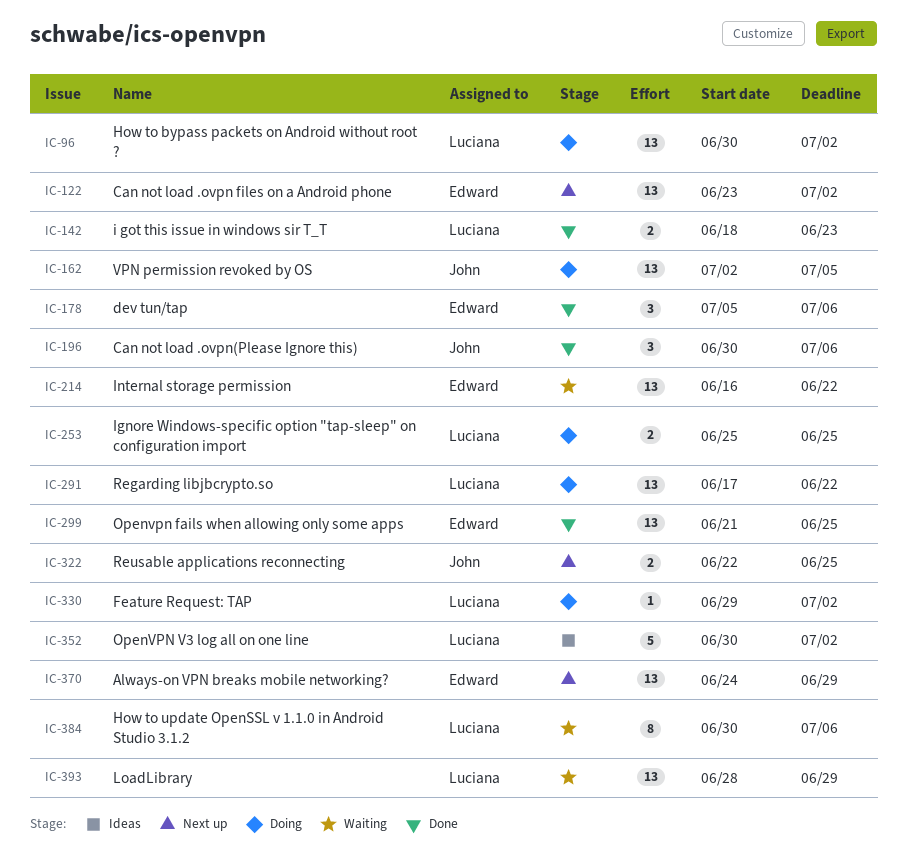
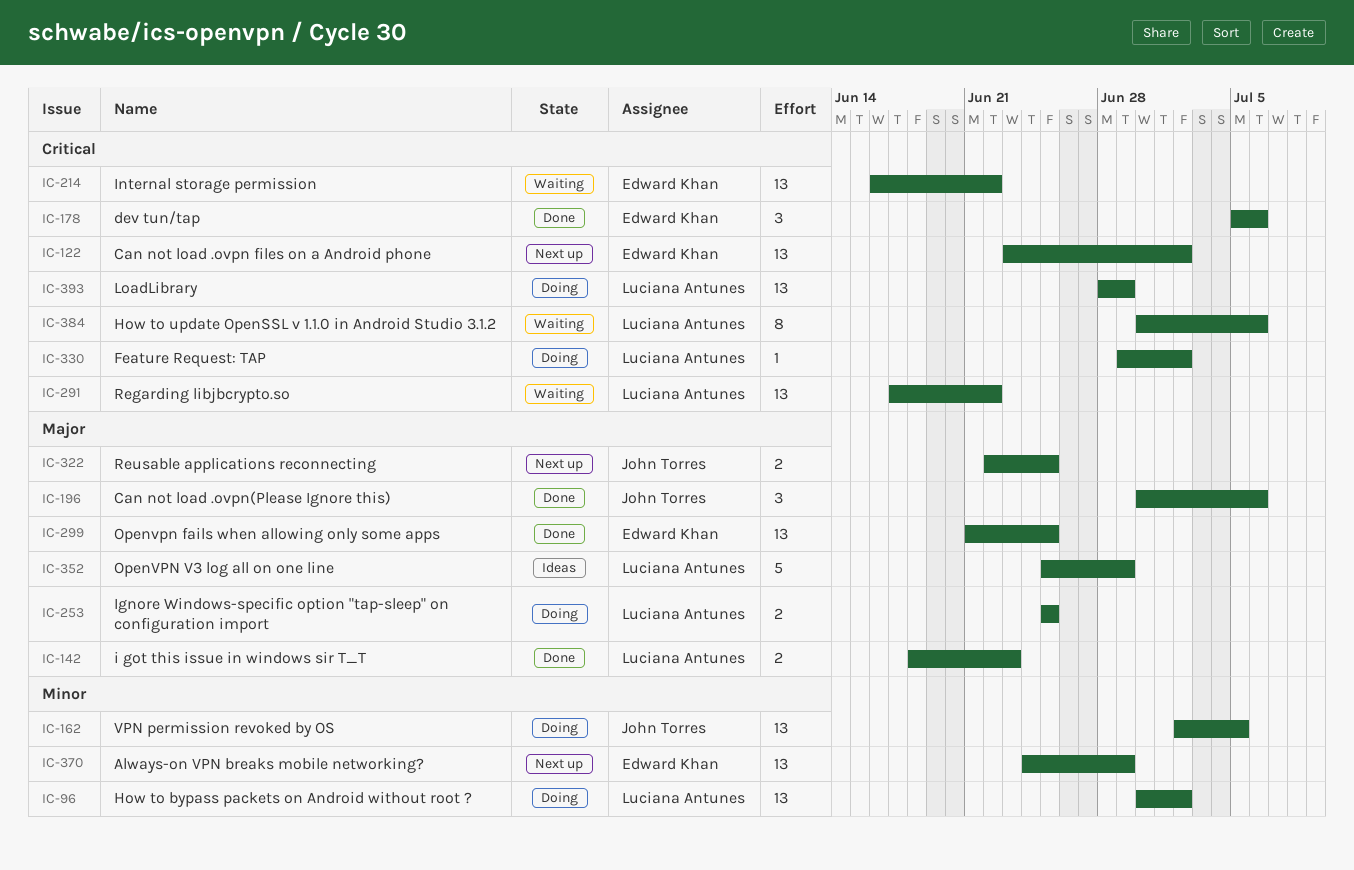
IC-291, status: Doing -> Waiting
IC-352, start: Jun 30 -> Jun 25
IC-352, due: Jul 2 -> Jun 29
IC-393, status: Waiting -> Doing

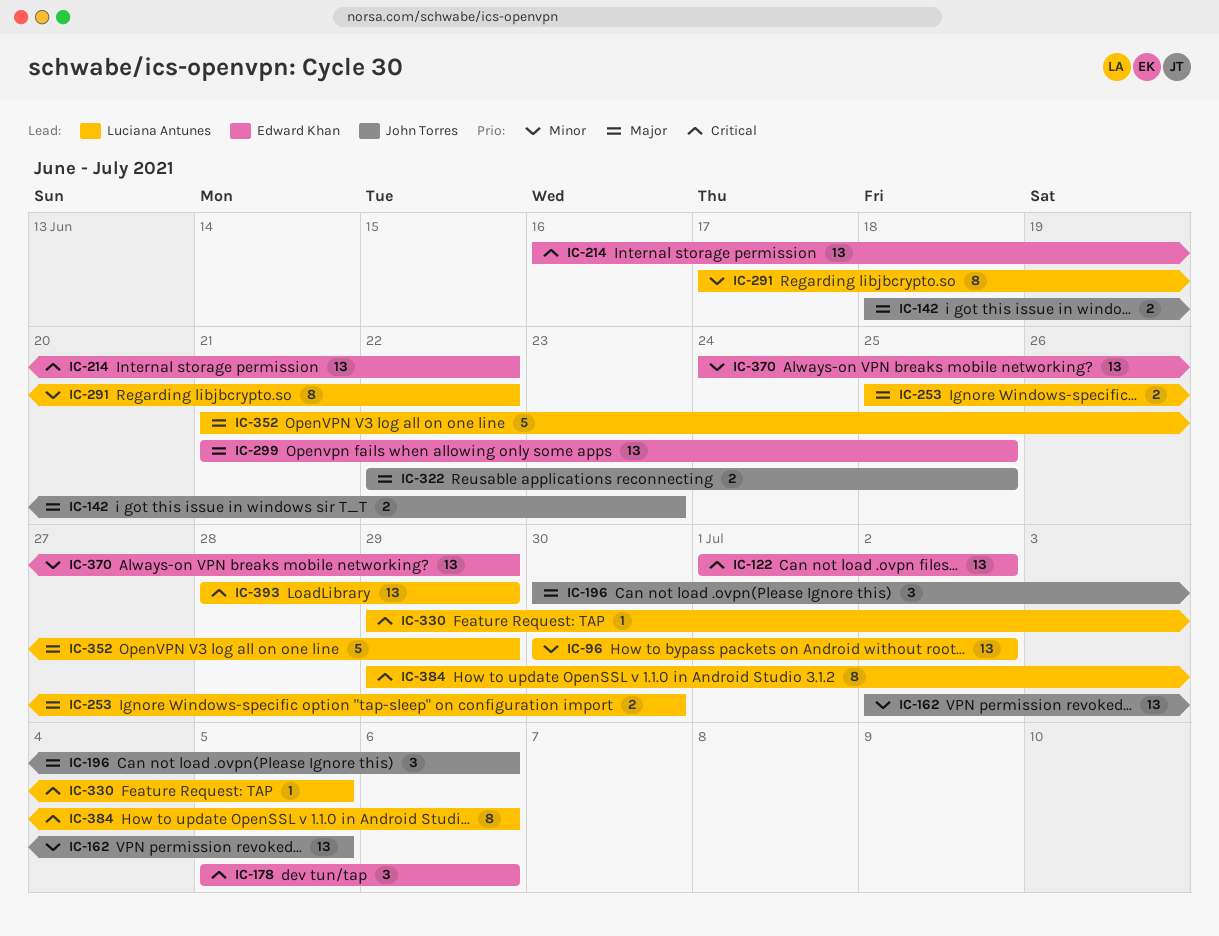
IC-122, start: Jun 23 -> Jul 1
IC-142, owner: Luciana Antunes -> John Torres
IC-253, due: Jun 25 -> Jun 30
IC-291, priority: Critical -> Minor
IC-291, estimate: 13 -> 8
IC-330, due: Jul 2 -> Jul 5
IC-352, start: Jun 25 -> Jun 21
IC-384, start: Jun 30 -> Jun 29

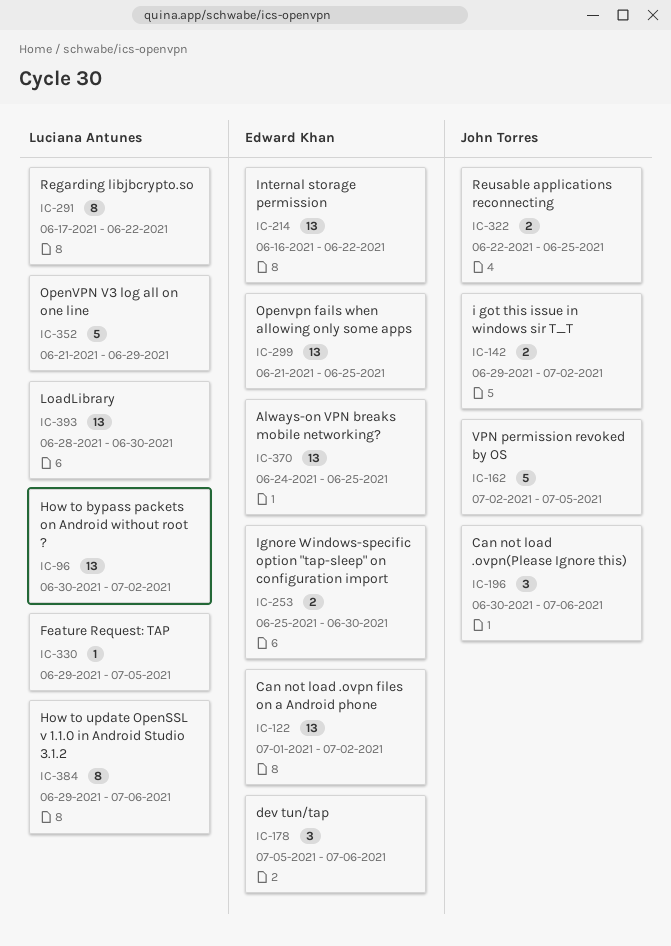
IC-142, start: Jun 18 -> Jun 29
IC-142, due: Jun 23 -> Jul 2
IC-162, estimate: 13 -> 5
IC-253, owner: Luciana Antunes -> Edward Khan
IC-370, due: Jun 29 -> Jun 25
IC-393, due: Jun 29 -> Jun 30

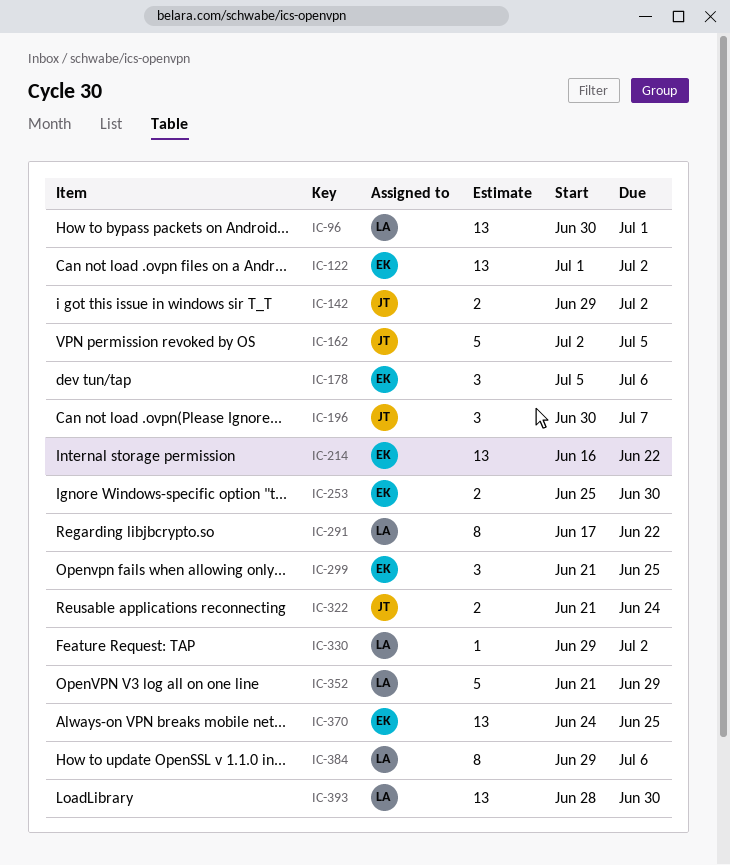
IC-96, due: Jul 2 -> Jul 1
IC-196, due: Jul 6 -> Jul 7
IC-299, estimate: 13 -> 3
IC-322, start: Jun 22 -> Jun 21
IC-322, due: Jun 25 -> Jun 24
IC-330, due: Jul 5 -> Jul 2

